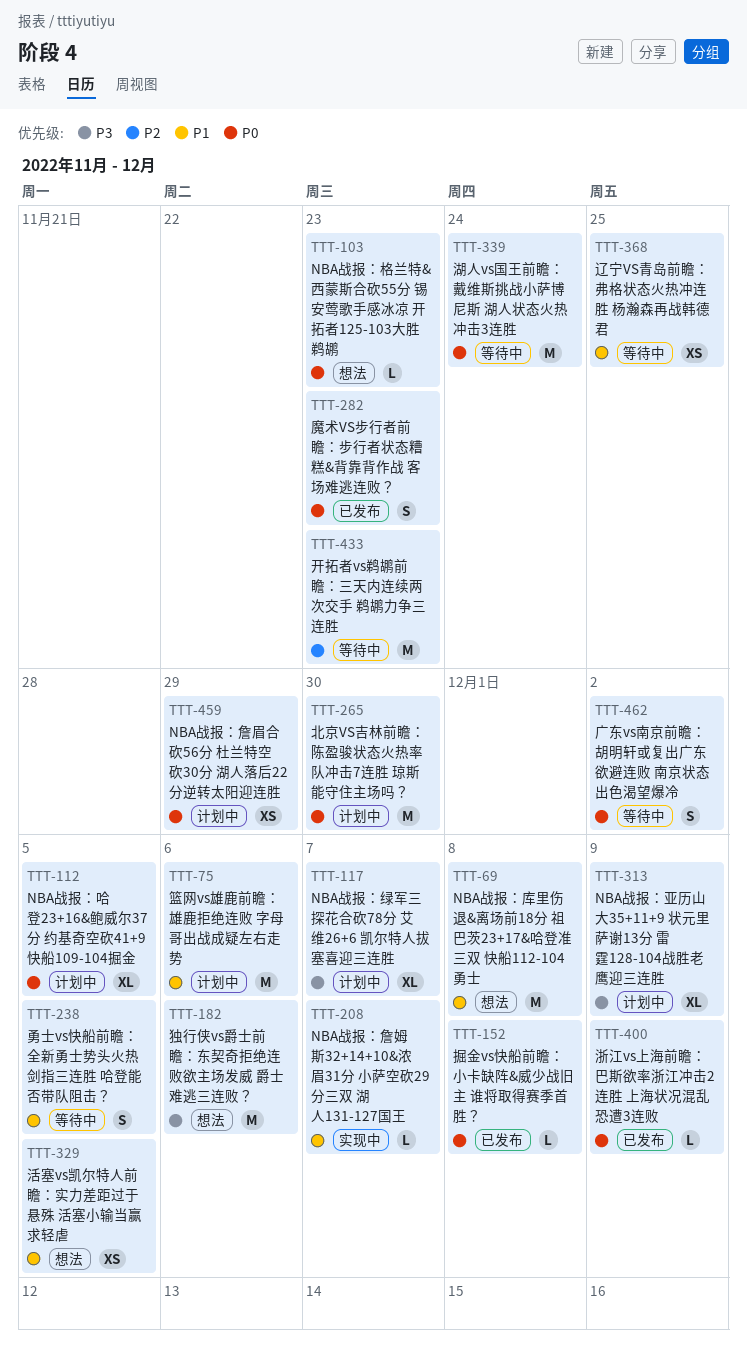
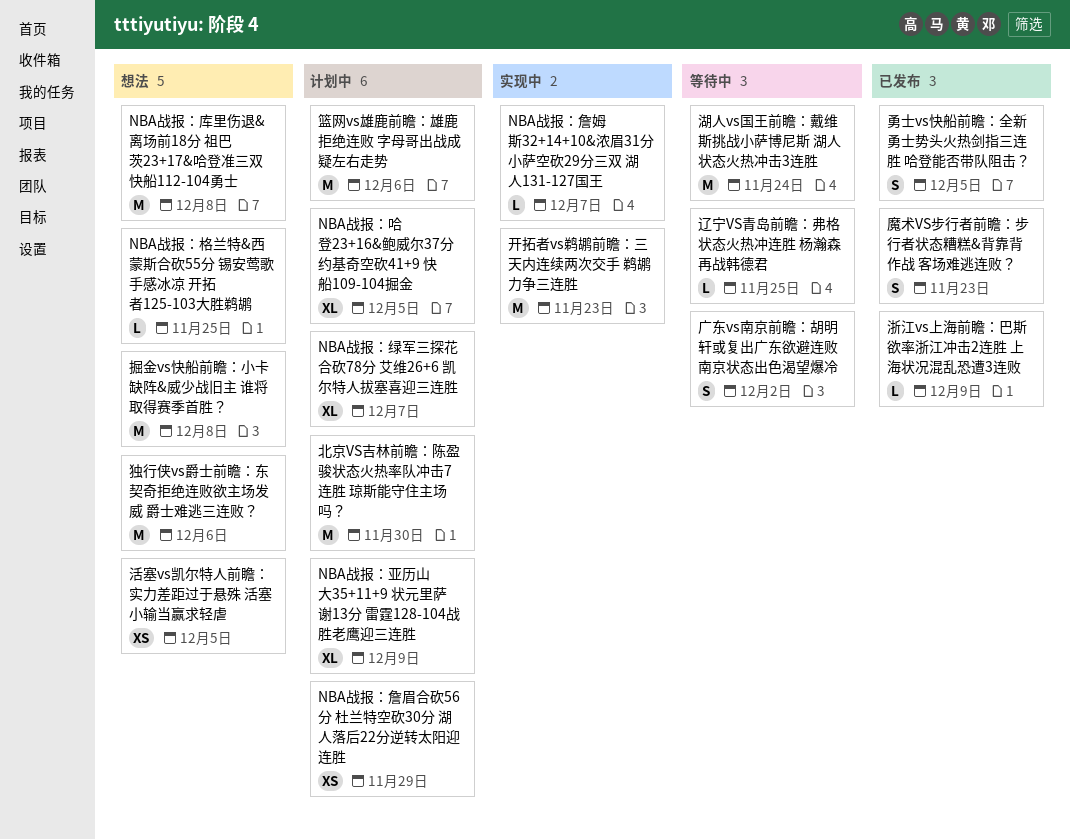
NBA战报：格兰特&西蒙斯合砍55分 锡安莺歌手感冰凉 开拓者125-103大胜鹈鹕, due: Nov 23 -> Nov 25
勇士vs快船前瞻：全新勇士势头火热剑指三连胜 哈登能否带队阻击？, status: 等待中 -> 已发布
开拓者vs鹈鹕前瞻：三天内连续两次交手 鹈鹕力争三连胜, status: 等待中 -> 实现中
掘金vs快船前瞻：小卡缺阵&威少战旧主 谁将取得赛季首胜？, status: 已发布 -> 想法
掘金vs快船前瞻：小卡缺阵&威少战旧主 谁将取得赛季首胜？, estimate: L -> M
辽宁VS青岛前瞻：弗格状态火热冲连胜 杨瀚森再战韩德君, estimate: XS -> L

